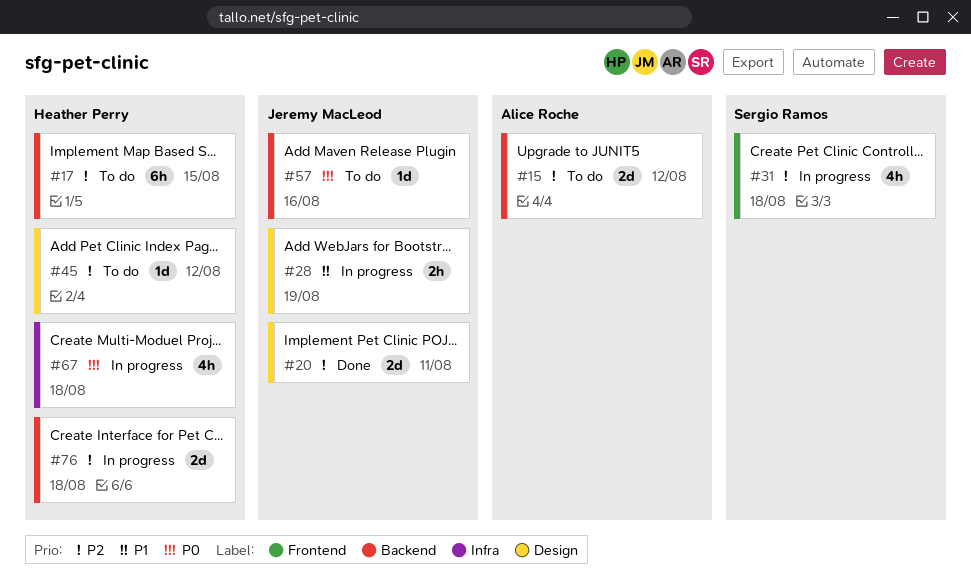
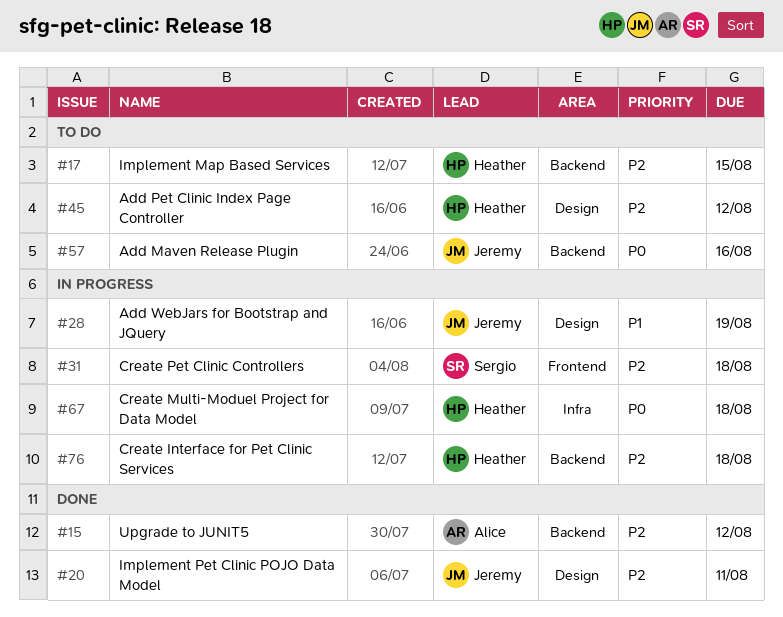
#15, status: To do -> Done

